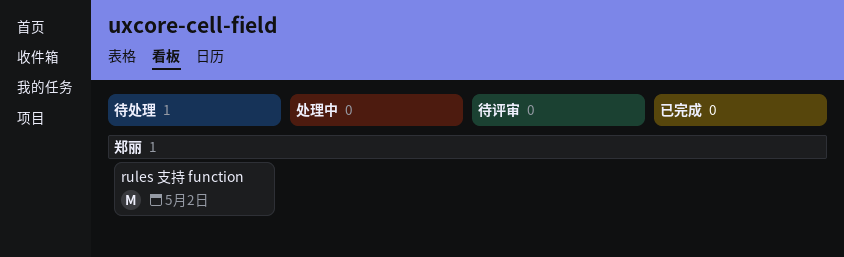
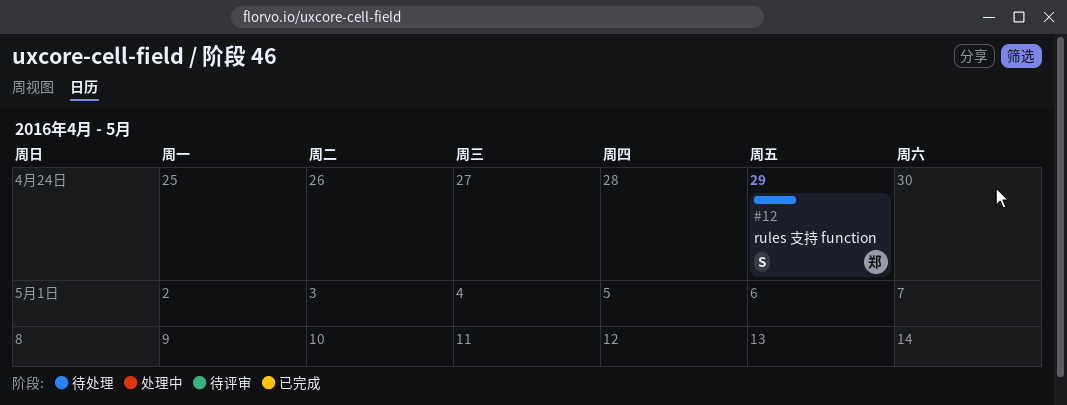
rules 支持 function, estimate: M -> S
rules 支持 function, due: May 2 -> Apr 29

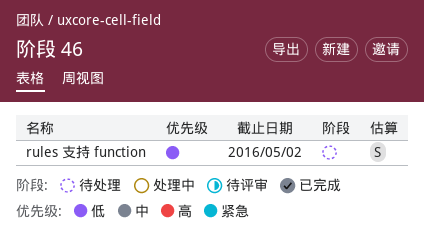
rules 支持 function, due: Apr 29 -> May 2

